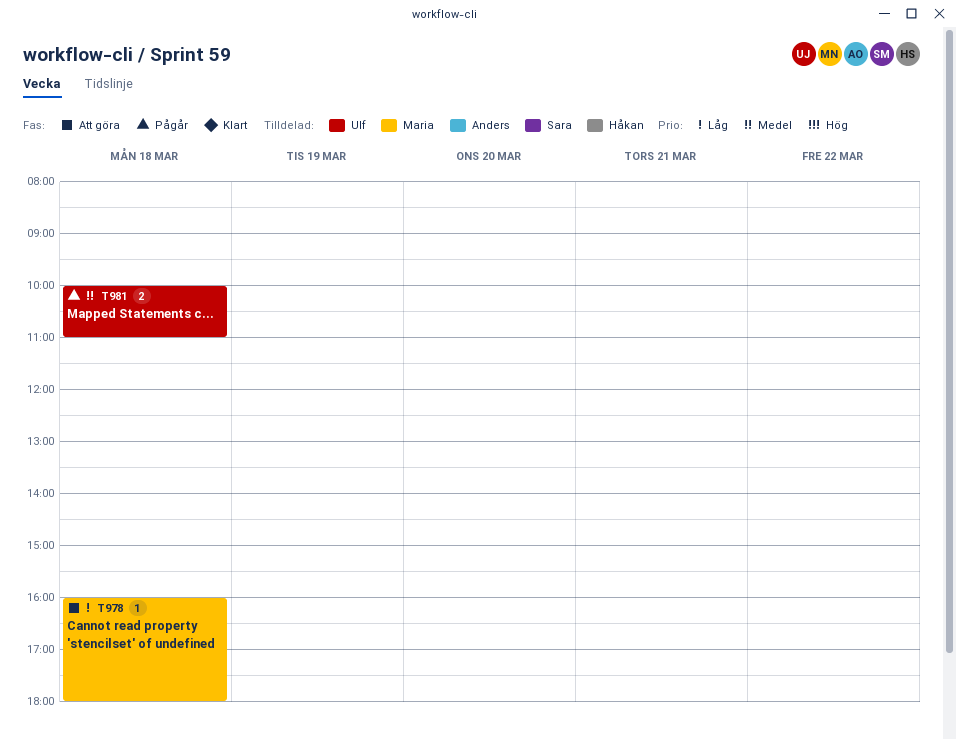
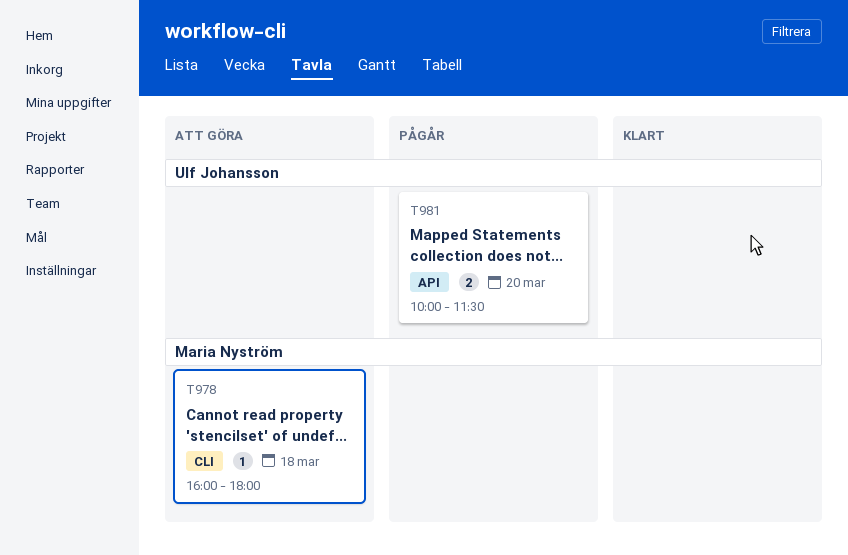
T981, day: Mar 18 -> Mar 20
T981, ends: 11:00 -> 11:30

